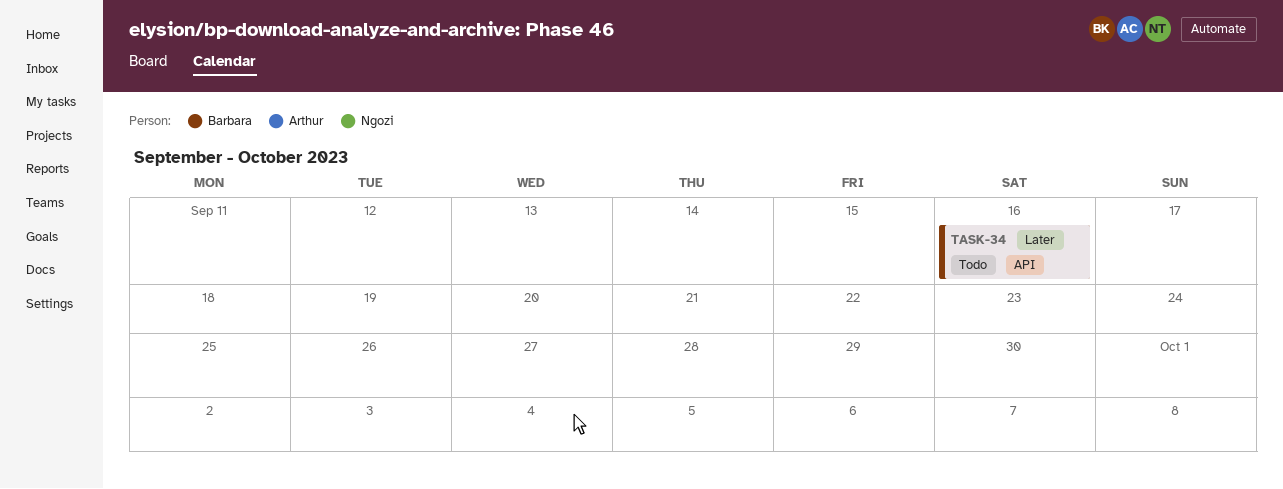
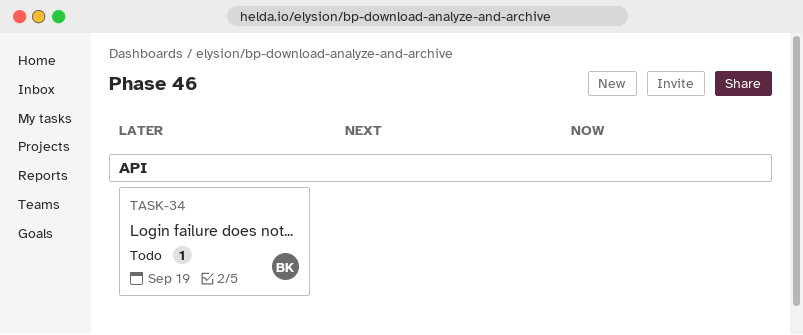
TASK-34, due: Sep 16 -> Sep 19

